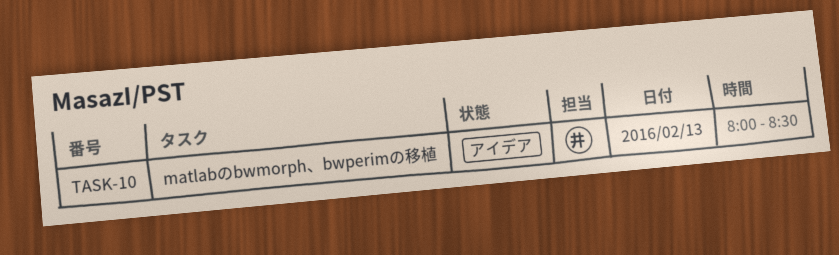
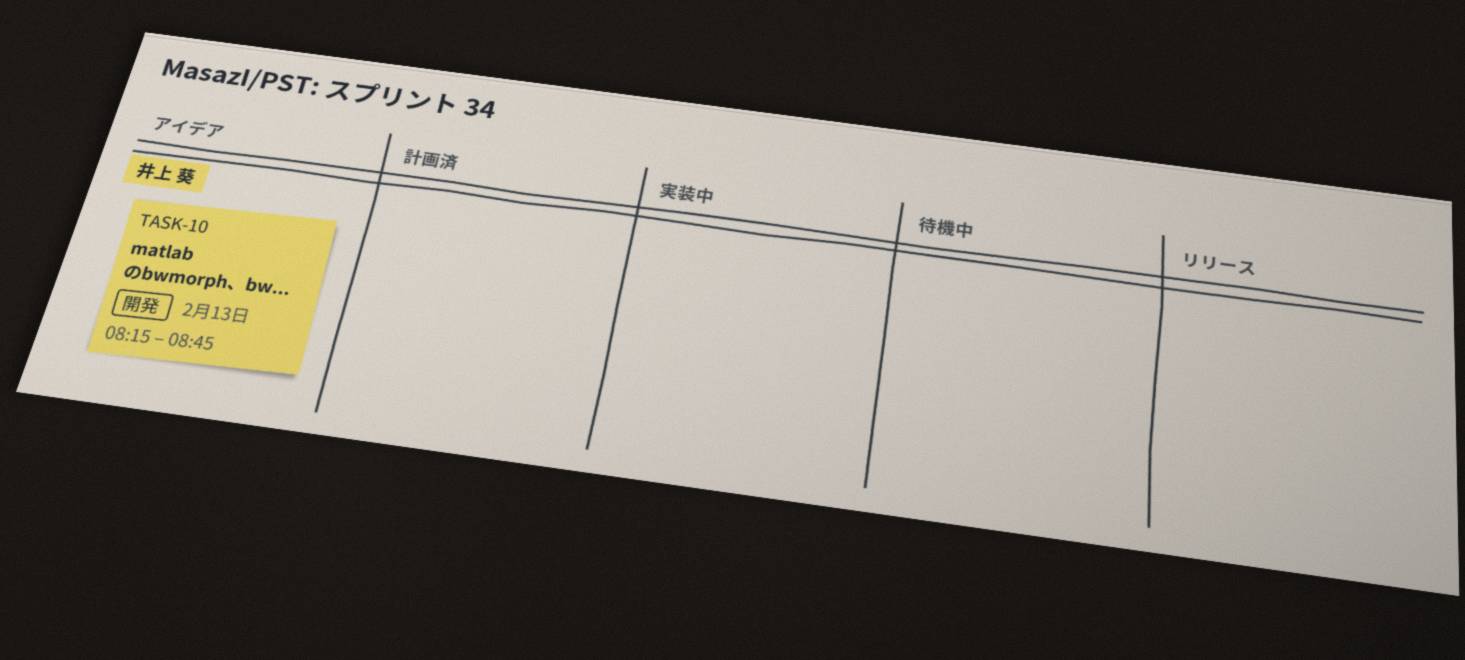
TASK-10, begins: 08:00 -> 08:15
TASK-10, ends: 08:30 -> 08:45

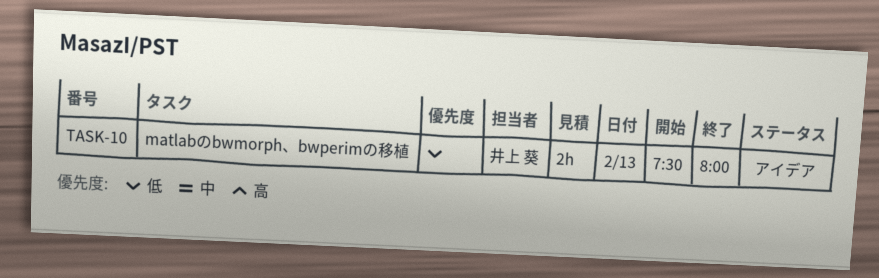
TASK-10, begins: 08:15 -> 07:30
TASK-10, ends: 08:45 -> 08:00

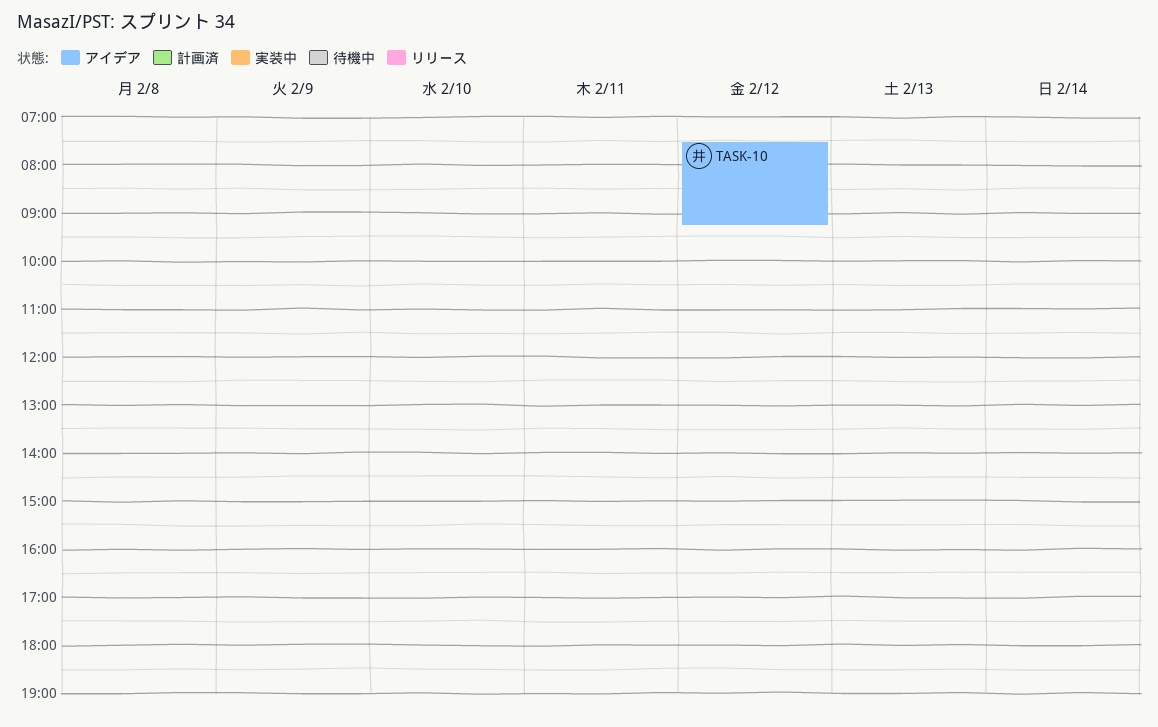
TASK-10, day: Feb 13 -> Feb 12
TASK-10, ends: 08:00 -> 09:15

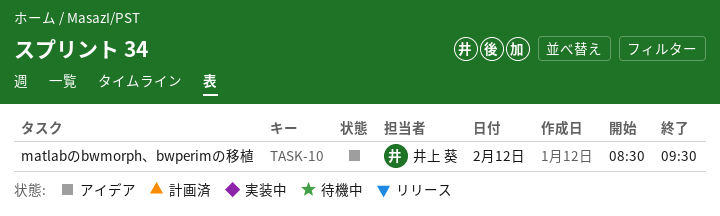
TASK-10, begins: 07:30 -> 08:30
TASK-10, ends: 09:15 -> 09:30

